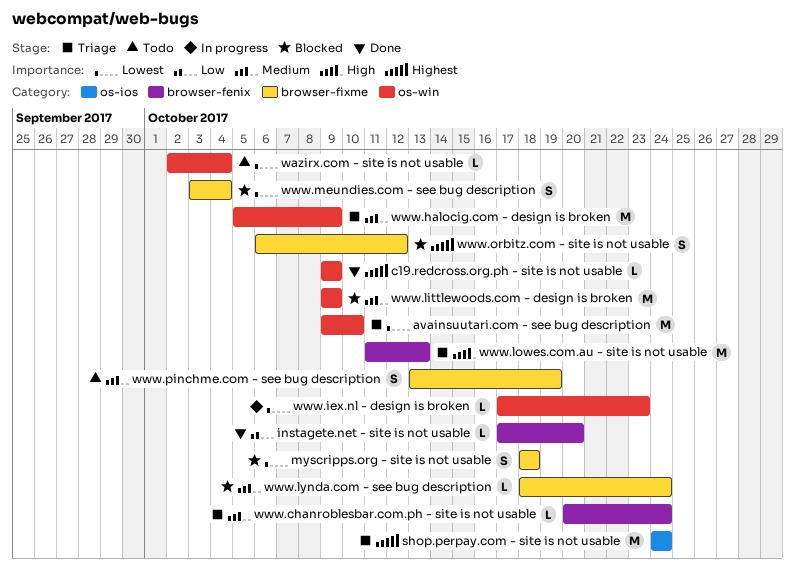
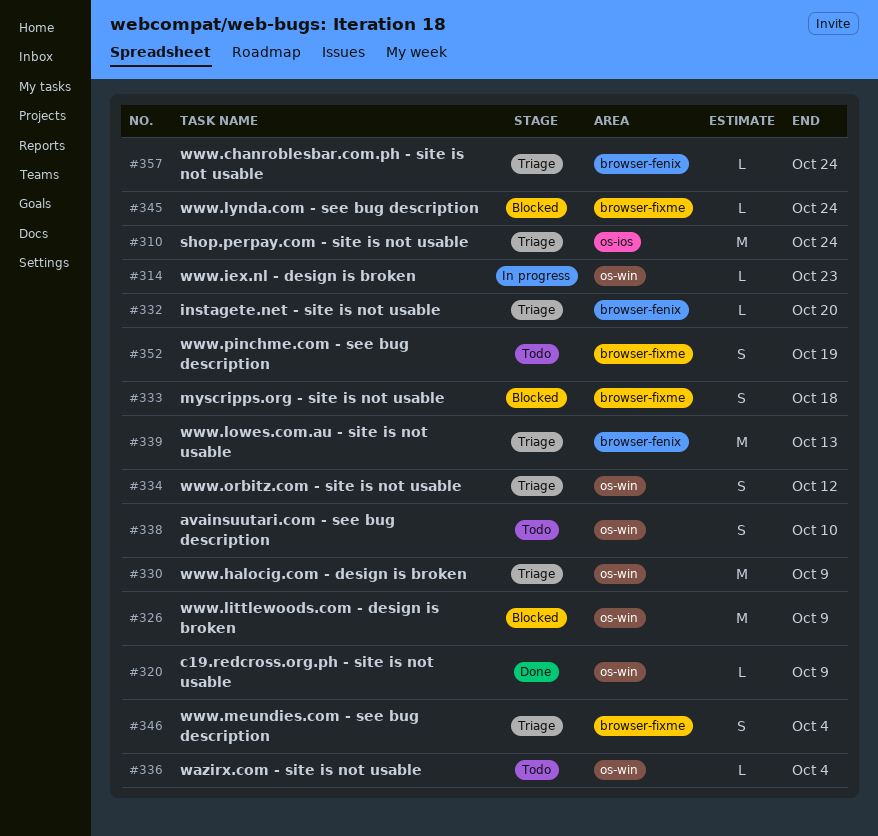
avainsuutari.com - see bug description, status: Triage -> Todo
avainsuutari.com - see bug description, estimate: M -> S
instagete.net - site is not usable, status: Done -> Triage
www.meundies.com - see bug description, status: Blocked -> Triage
www.orbitz.com - site is not usable, status: Blocked -> Triage
www.orbitz.com - site is not usable, label: browser-fixme -> os-win

